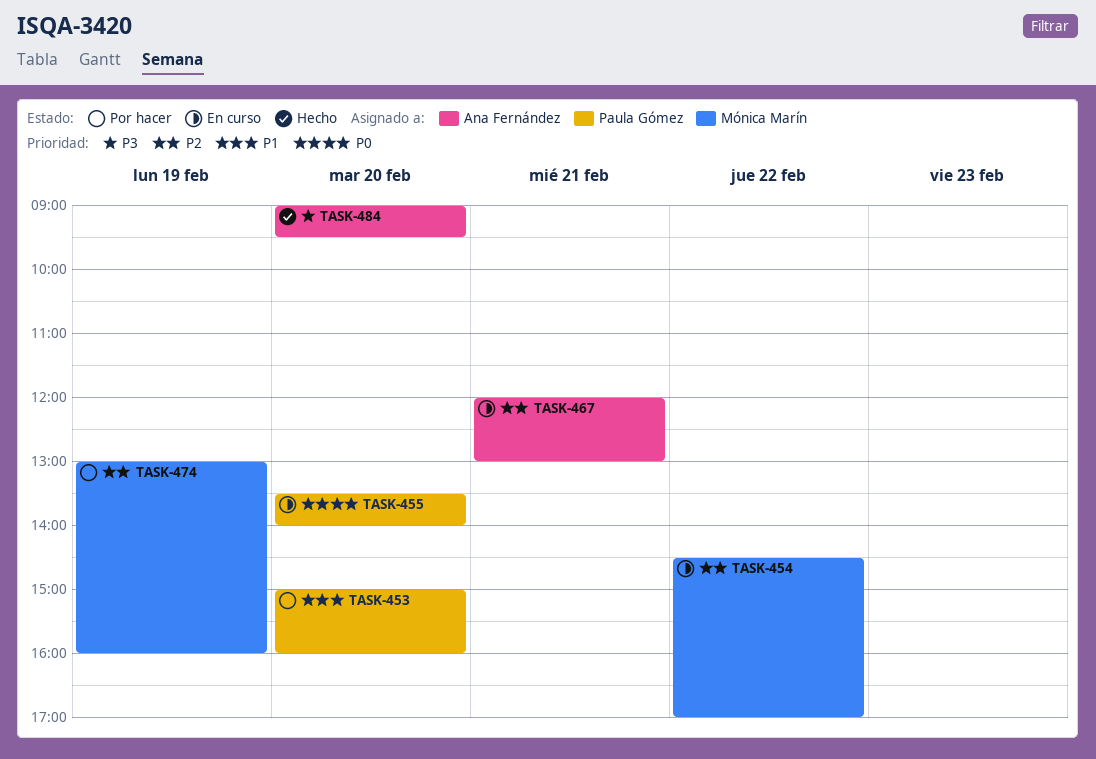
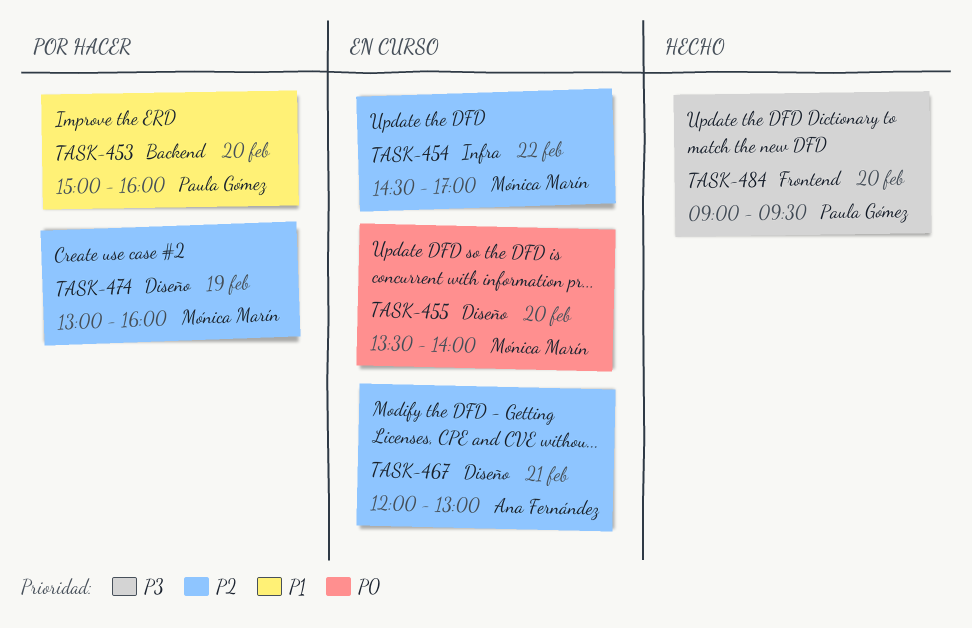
TASK-455, owner: Paula Gómez -> Mónica Marín
TASK-484, owner: Ana Fernández -> Paula Gómez

